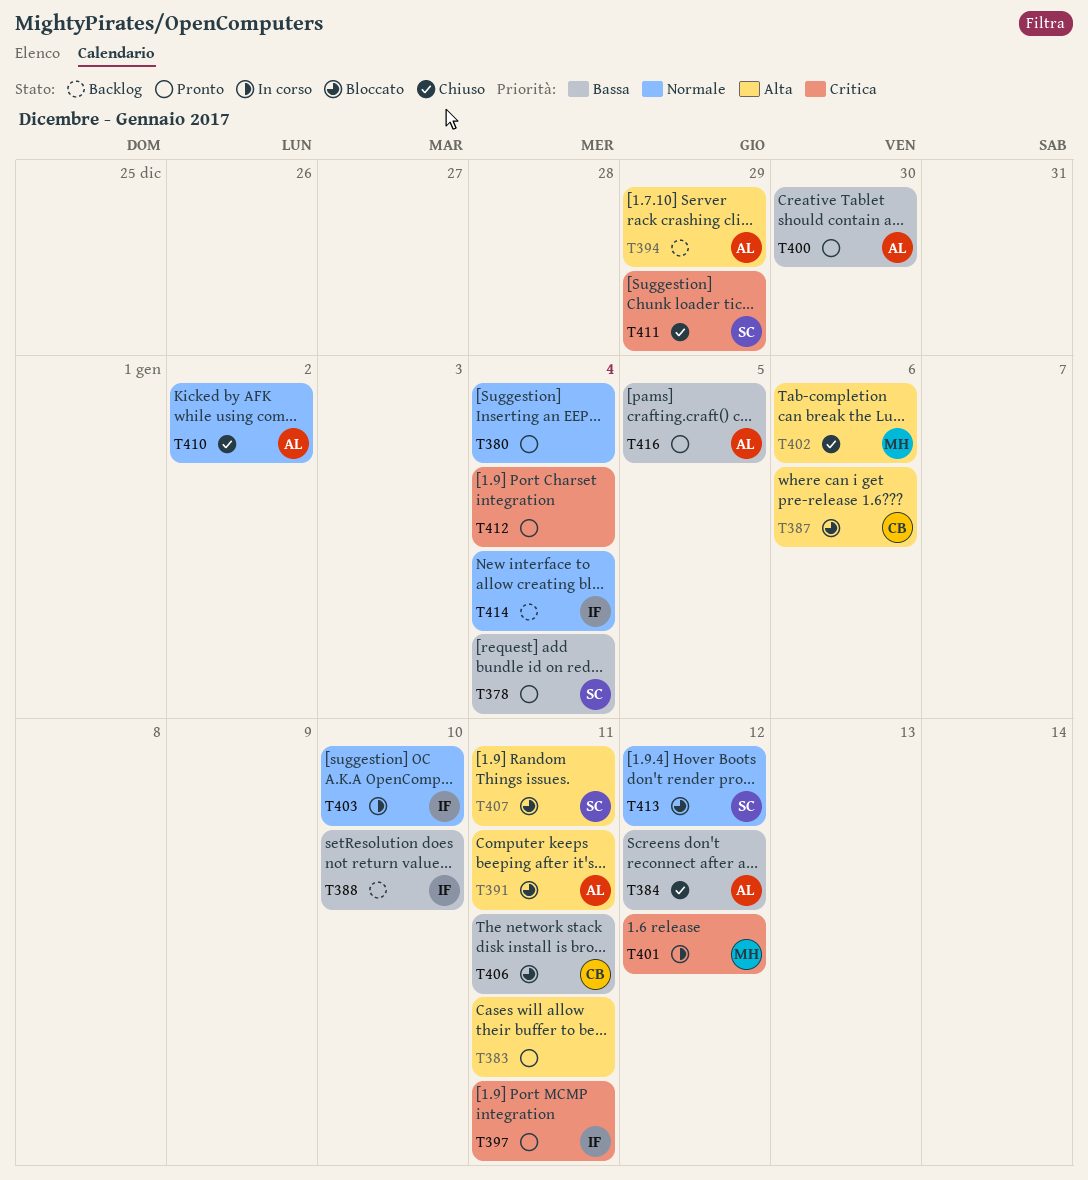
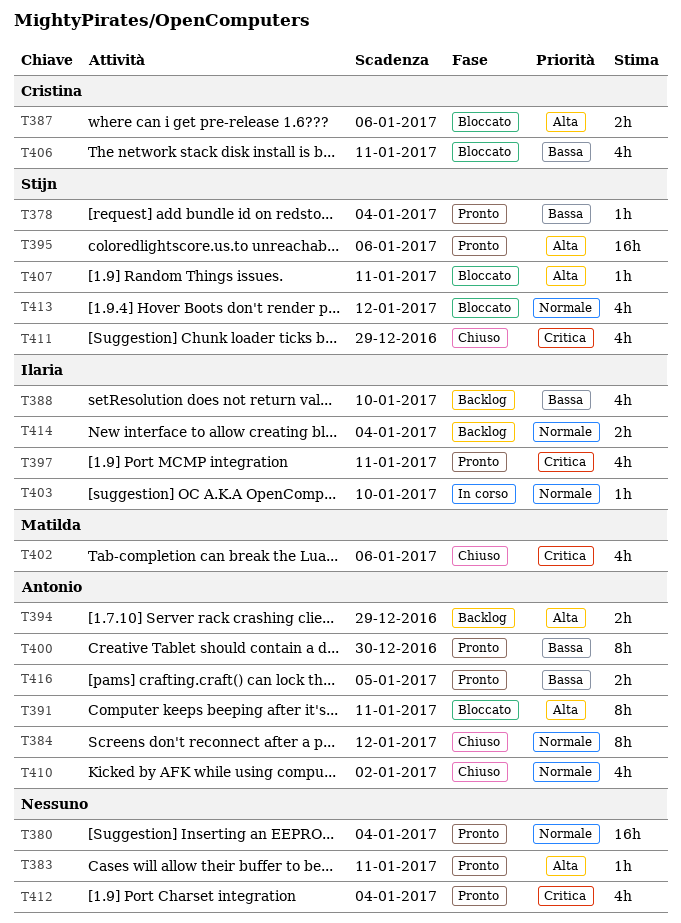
T384, priority: Bassa -> Normale
T395: none -> present
T401: present -> none
T402, priority: Alta -> Critica

